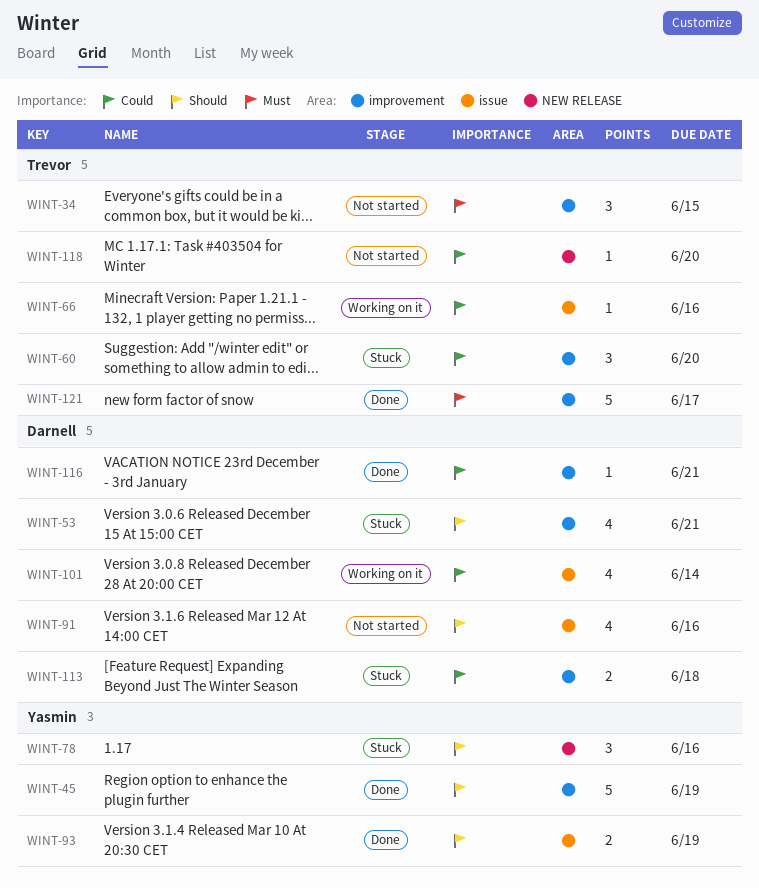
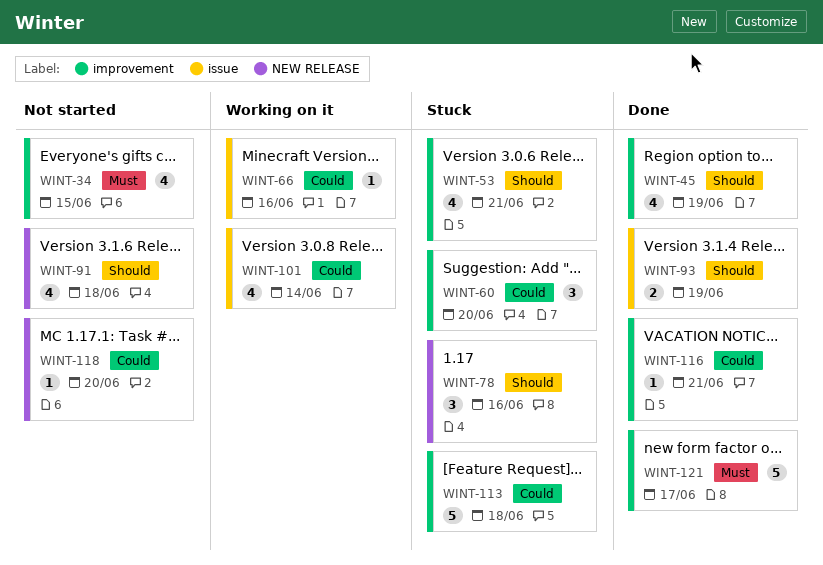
WINT-34, estimate: 3 -> 4
WINT-45, estimate: 5 -> 4
WINT-91, label: issue -> NEW RELEASE
WINT-91, due: Jun 16 -> Jun 18
WINT-113, estimate: 2 -> 5

